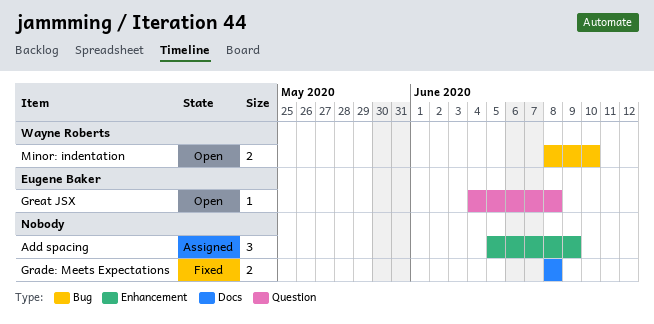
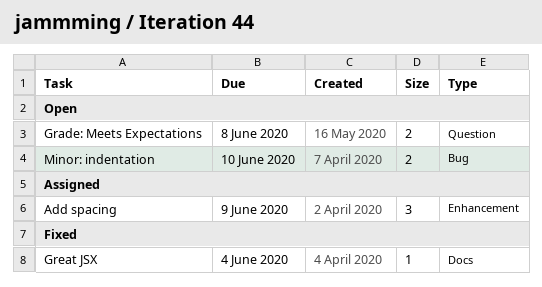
Grade: Meets Expectations, status: Fixed -> Open
Grade: Meets Expectations, label: Docs -> Question
Great JSX, status: Open -> Fixed
Great JSX, label: Question -> Docs
Great JSX, due: Jun 8 -> Jun 4

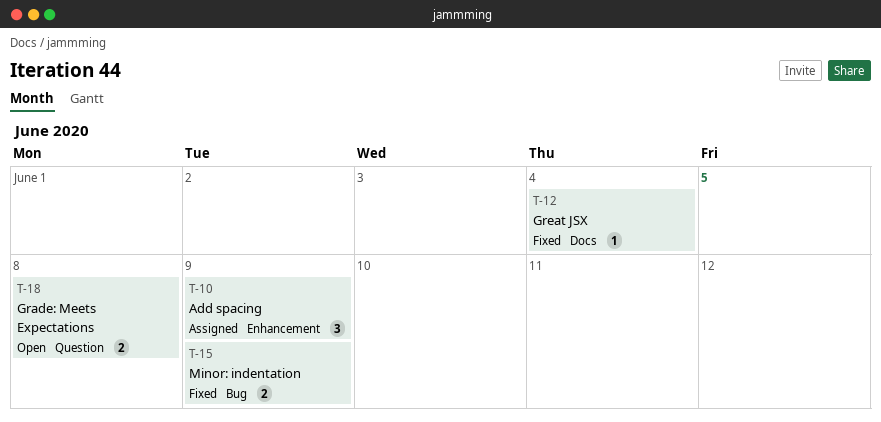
Minor: indentation, status: Open -> Fixed
Minor: indentation, due: Jun 10 -> Jun 9

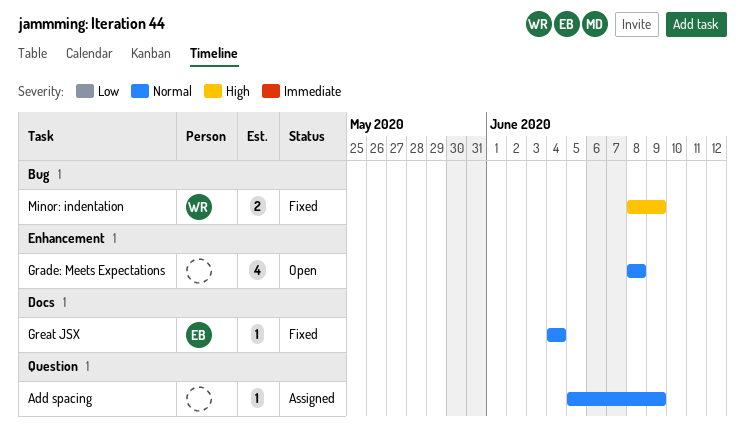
Add spacing, label: Enhancement -> Question
Add spacing, estimate: 3 -> 1
Grade: Meets Expectations, label: Question -> Enhancement
Grade: Meets Expectations, estimate: 2 -> 4

